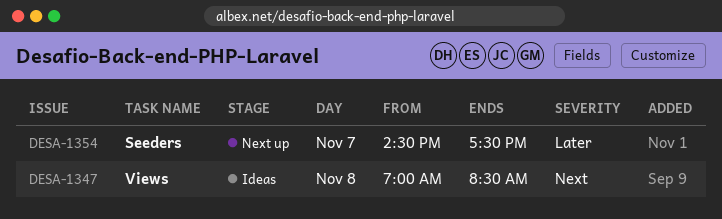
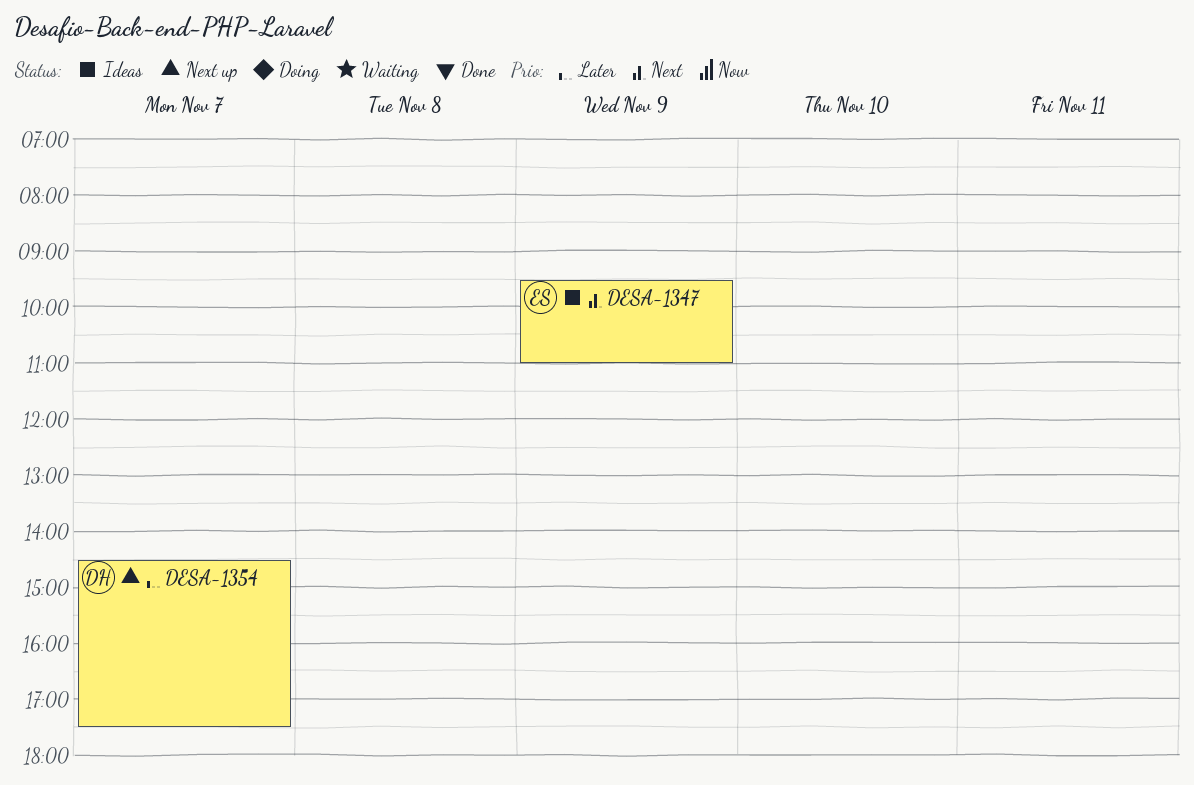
DESA-1347, day: Nov 8 -> Nov 9
DESA-1347, begins: 07:00 -> 09:30
DESA-1347, ends: 08:30 -> 11:00

